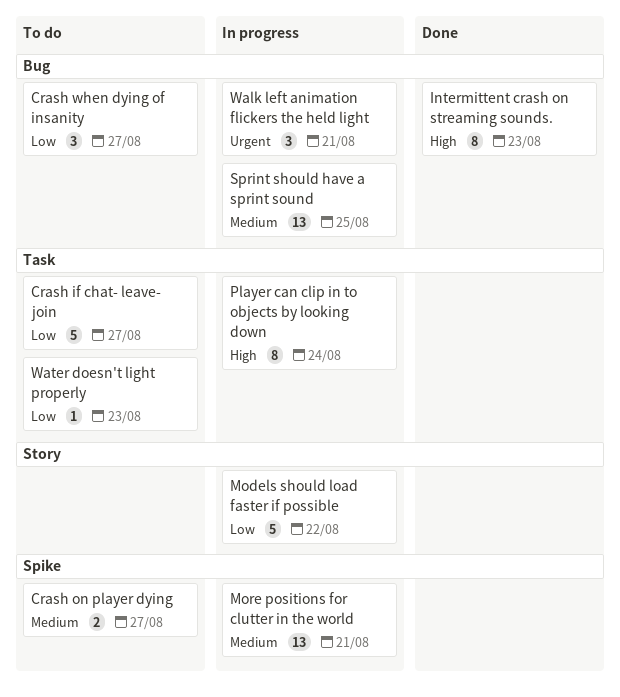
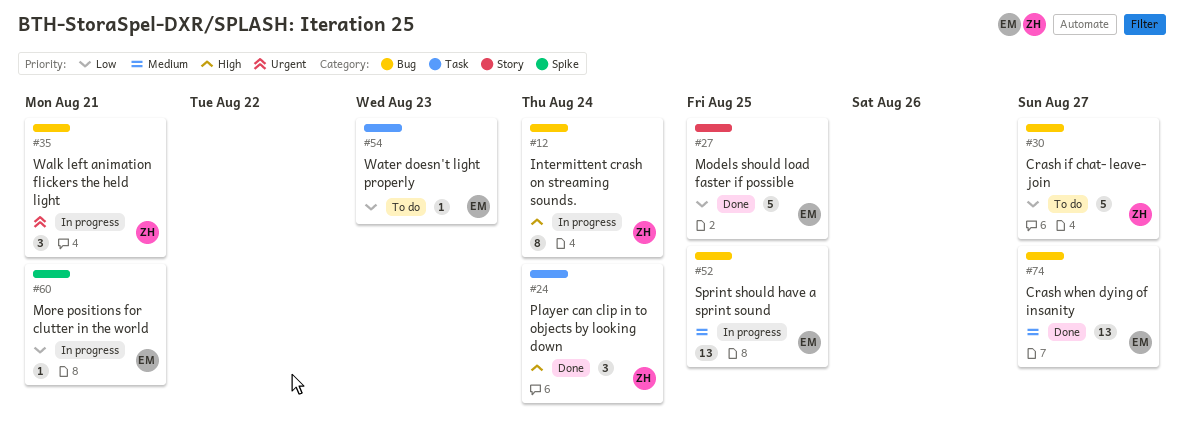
Crash if chat- leave- join, label: Task -> Bug
Crash on player dying: present -> none
Crash when dying of insanity, status: To do -> Done
Crash when dying of insanity, priority: Low -> Medium
Crash when dying of insanity, estimate: 3 -> 13
Intermittent crash on streaming sounds., status: Done -> In progress
Intermittent crash on streaming sounds., due: Aug 23 -> Aug 24
Models should load faster if possible, status: In progress -> Done
Models should load faster if possible, due: Aug 22 -> Aug 25
More positions for clutter in the world, priority: Medium -> Low
More positions for clutter in the world, estimate: 13 -> 1
Player can clip in to objects by looking down, status: In progress -> Done
Player can clip in to objects by looking down, estimate: 8 -> 3

